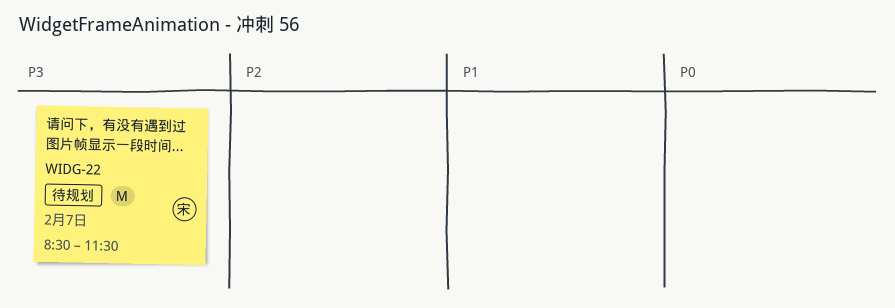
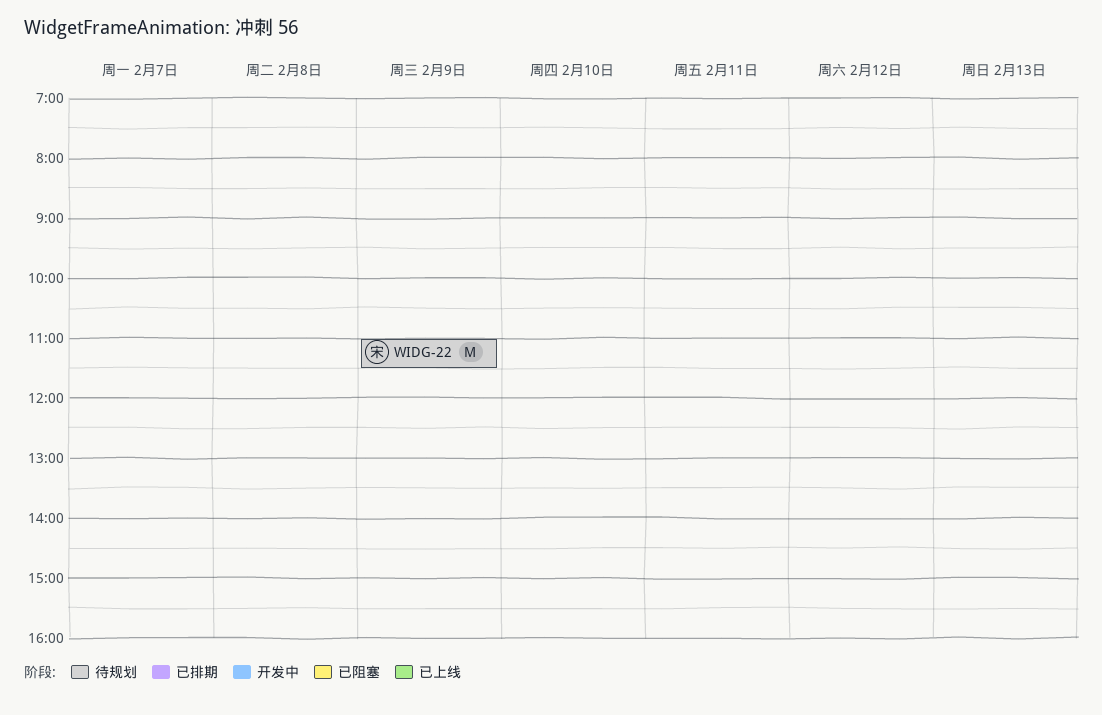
WIDG-22, day: Feb 7 -> Feb 9
WIDG-22, begins: 08:30 -> 11:00

